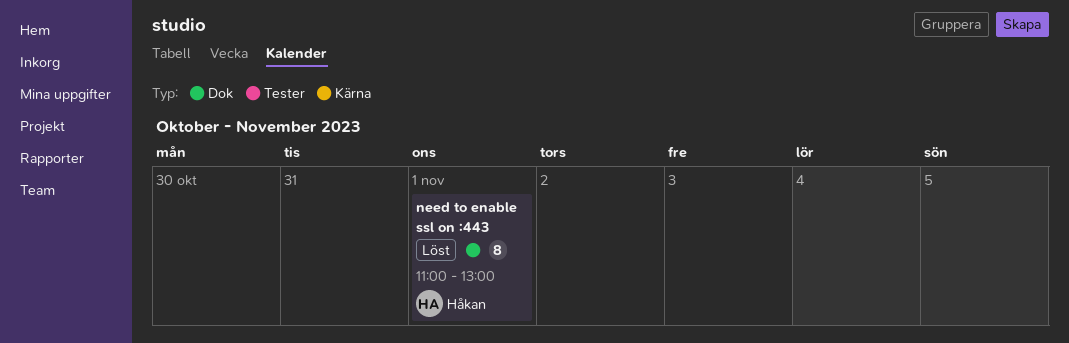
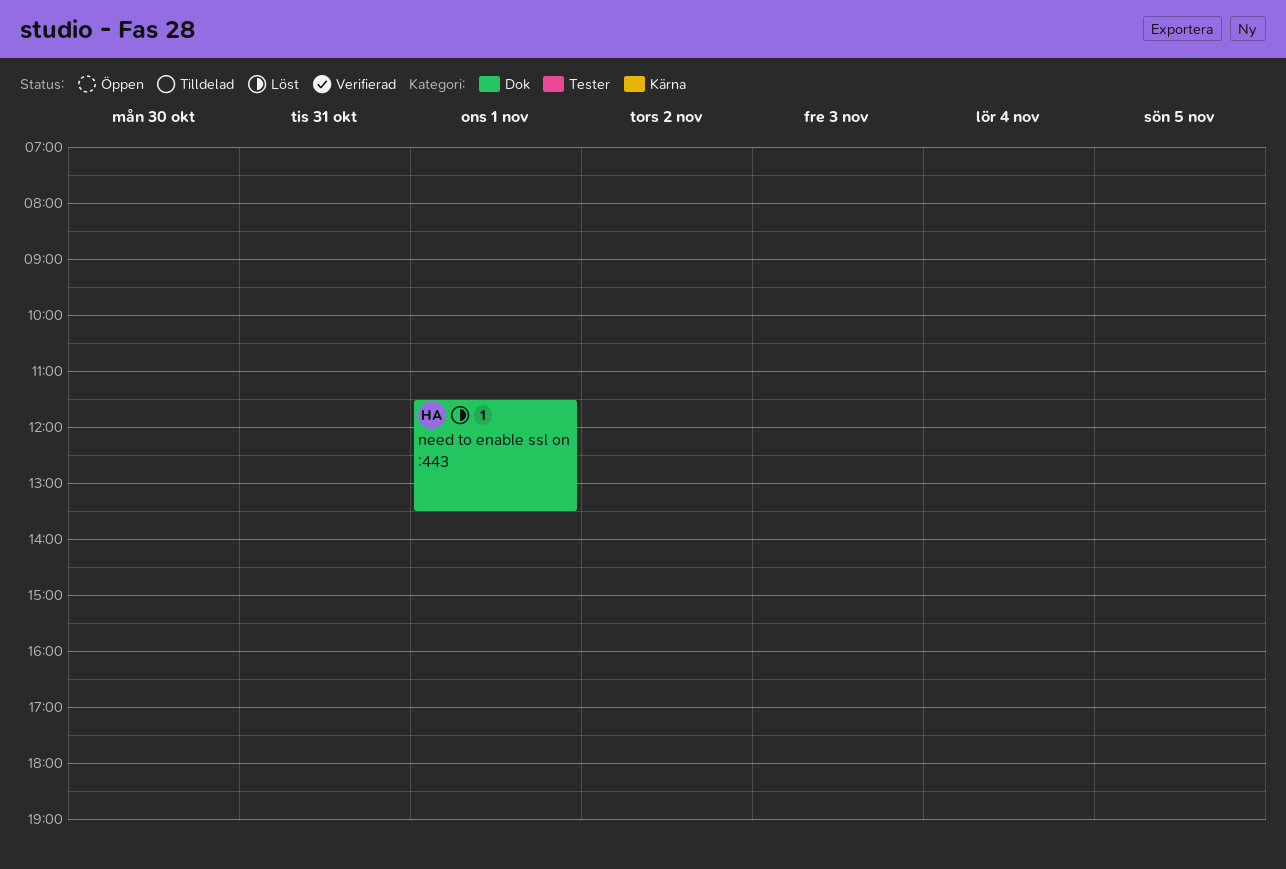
need to enable ssl on :443, estimate: 8 -> 1
need to enable ssl on :443, begins: 11:00 -> 11:30
need to enable ssl on :443, ends: 13:00 -> 13:30

